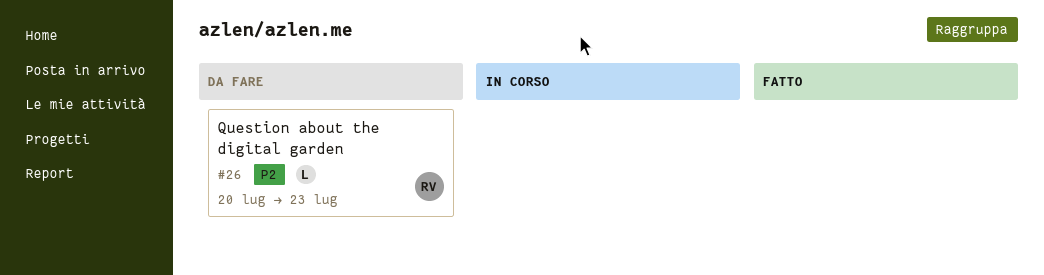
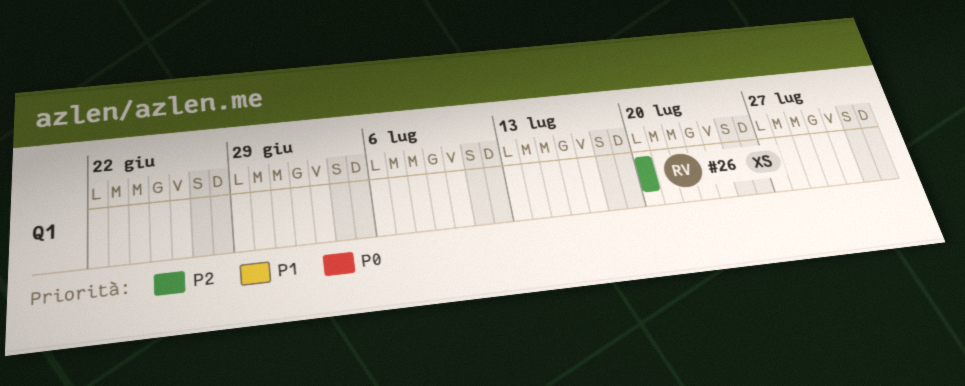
#26, estimate: L -> XS
#26, due: Jul 23 -> Jul 20

